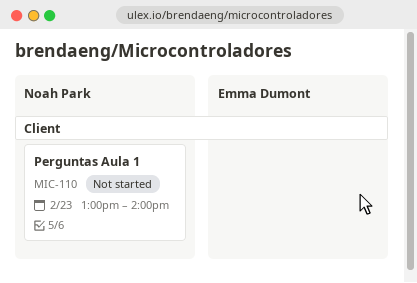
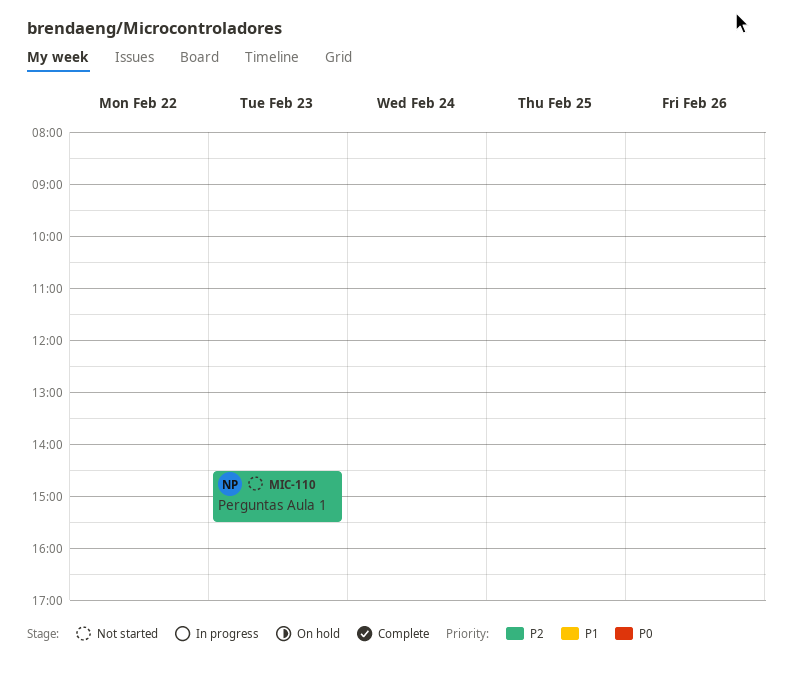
MIC-110, begins: 13:00 -> 14:30
MIC-110, ends: 14:00 -> 15:30

